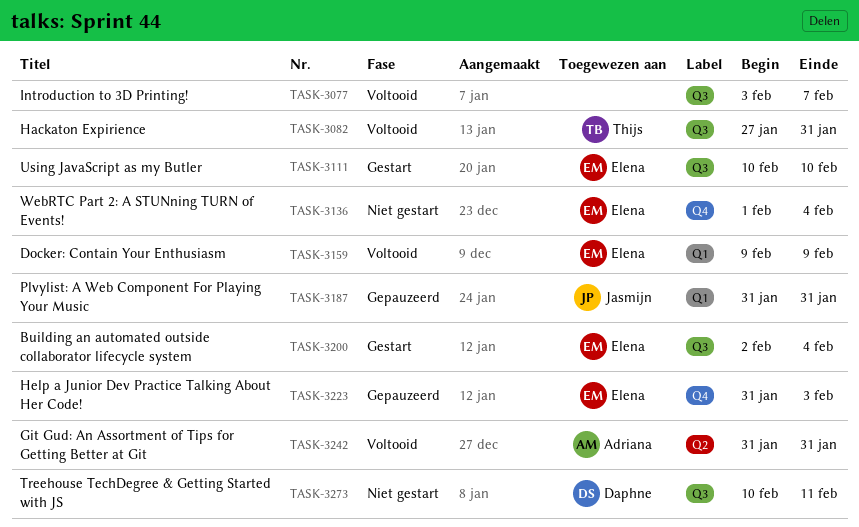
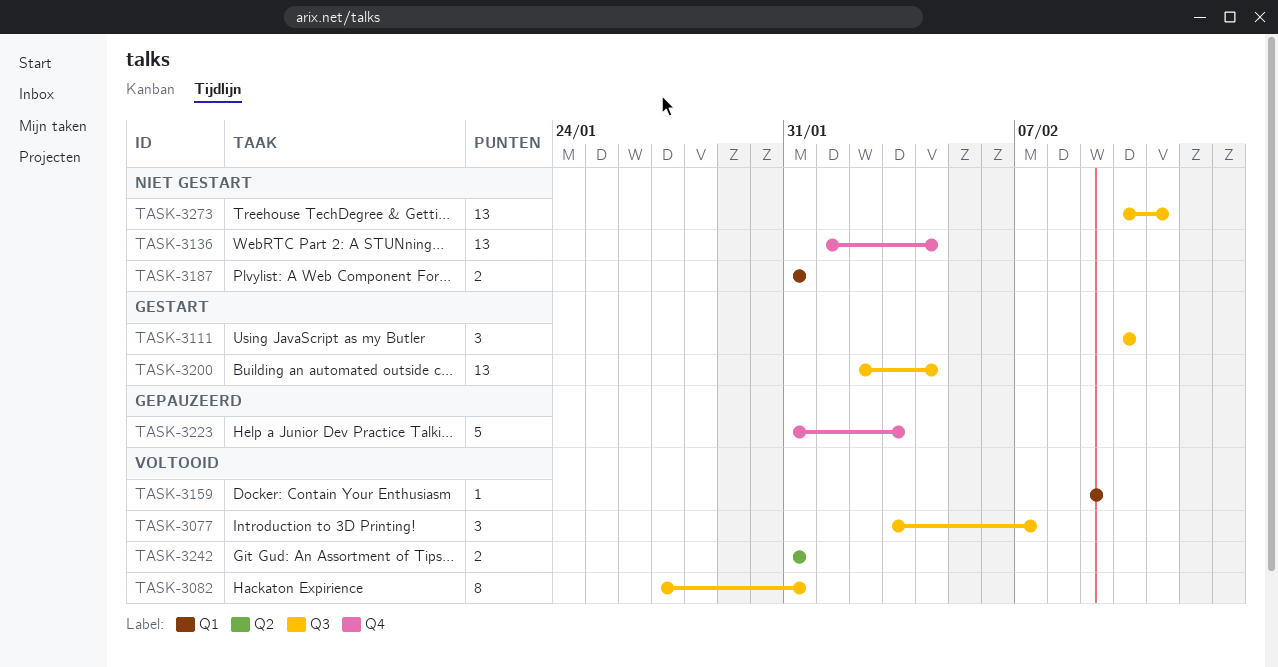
TASK-3187, status: Gepauzeerd -> Niet gestart

